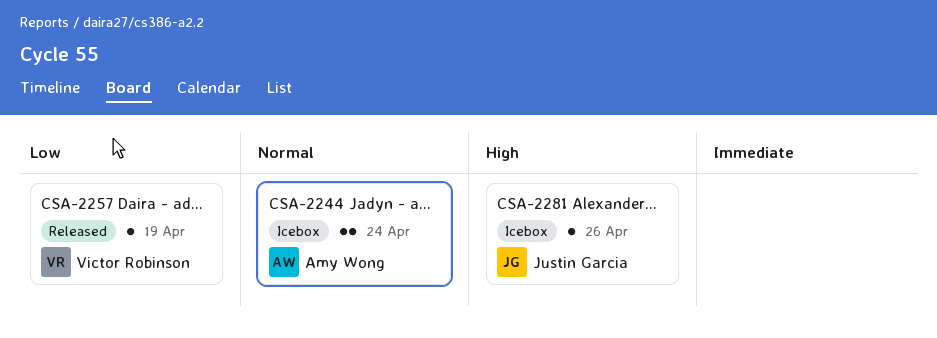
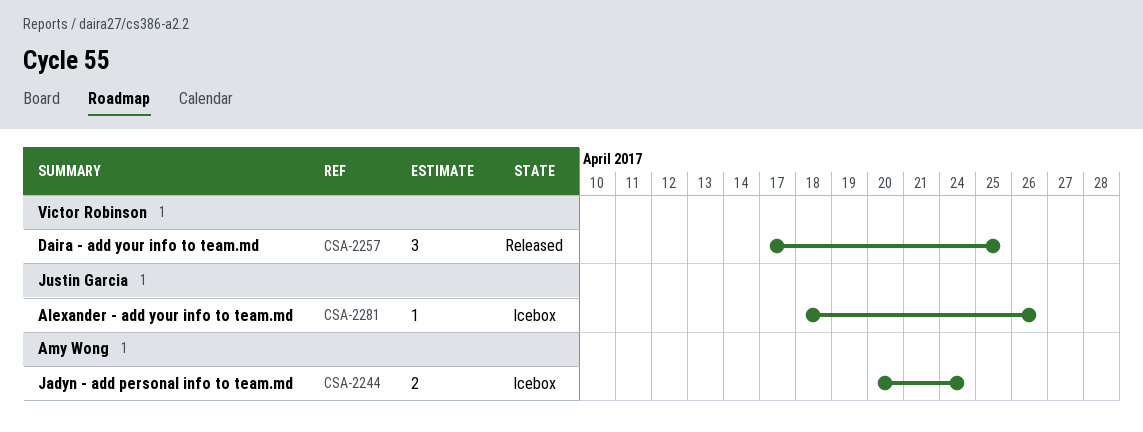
CSA-2257, estimate: 1 -> 3
CSA-2257, due: Apr 19 -> Apr 25

